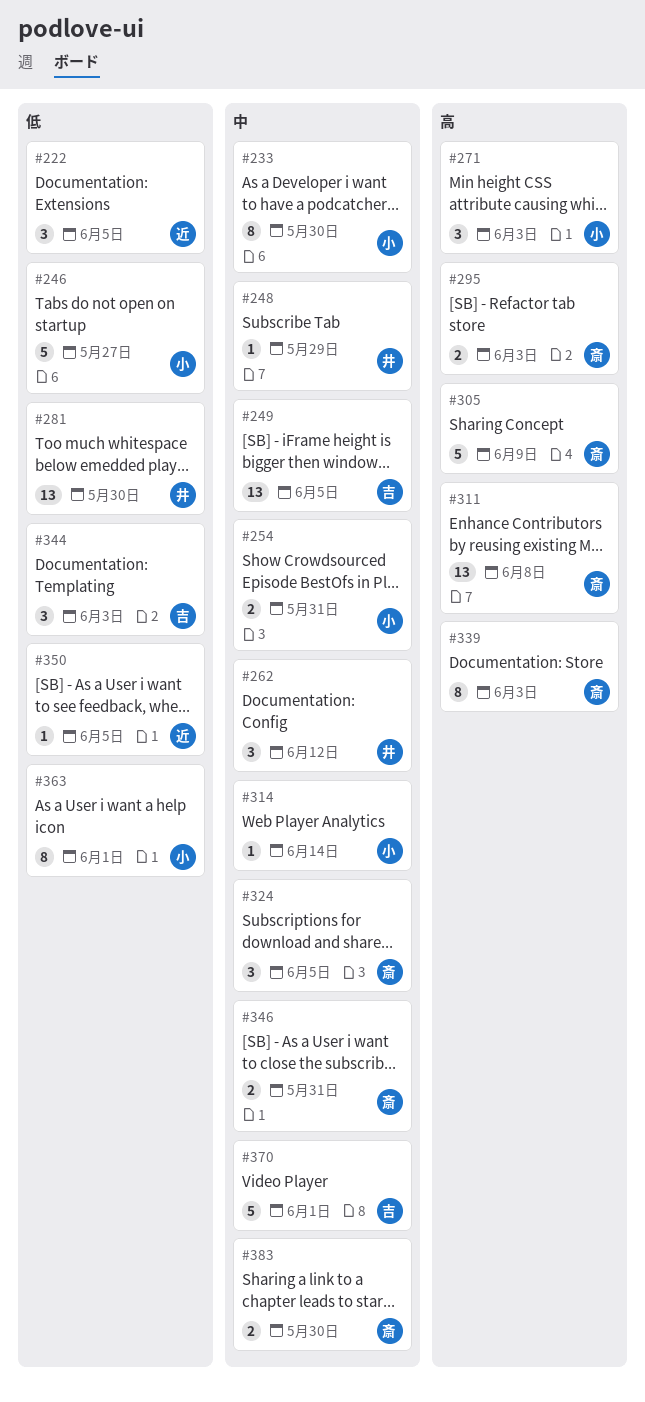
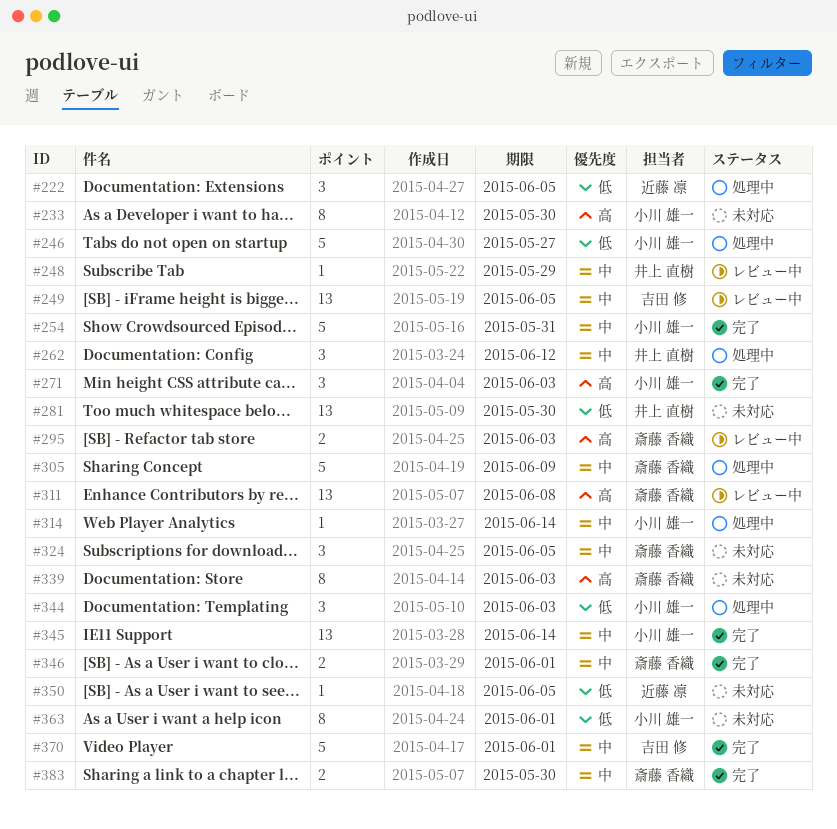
#233, priority: 中 -> 高
#254, estimate: 2 -> 5
#305, priority: 高 -> 中
#344, owner: 吉田 修 -> 小川 雄一
#345: none -> present
#346, due: May 31 -> Jun 1

